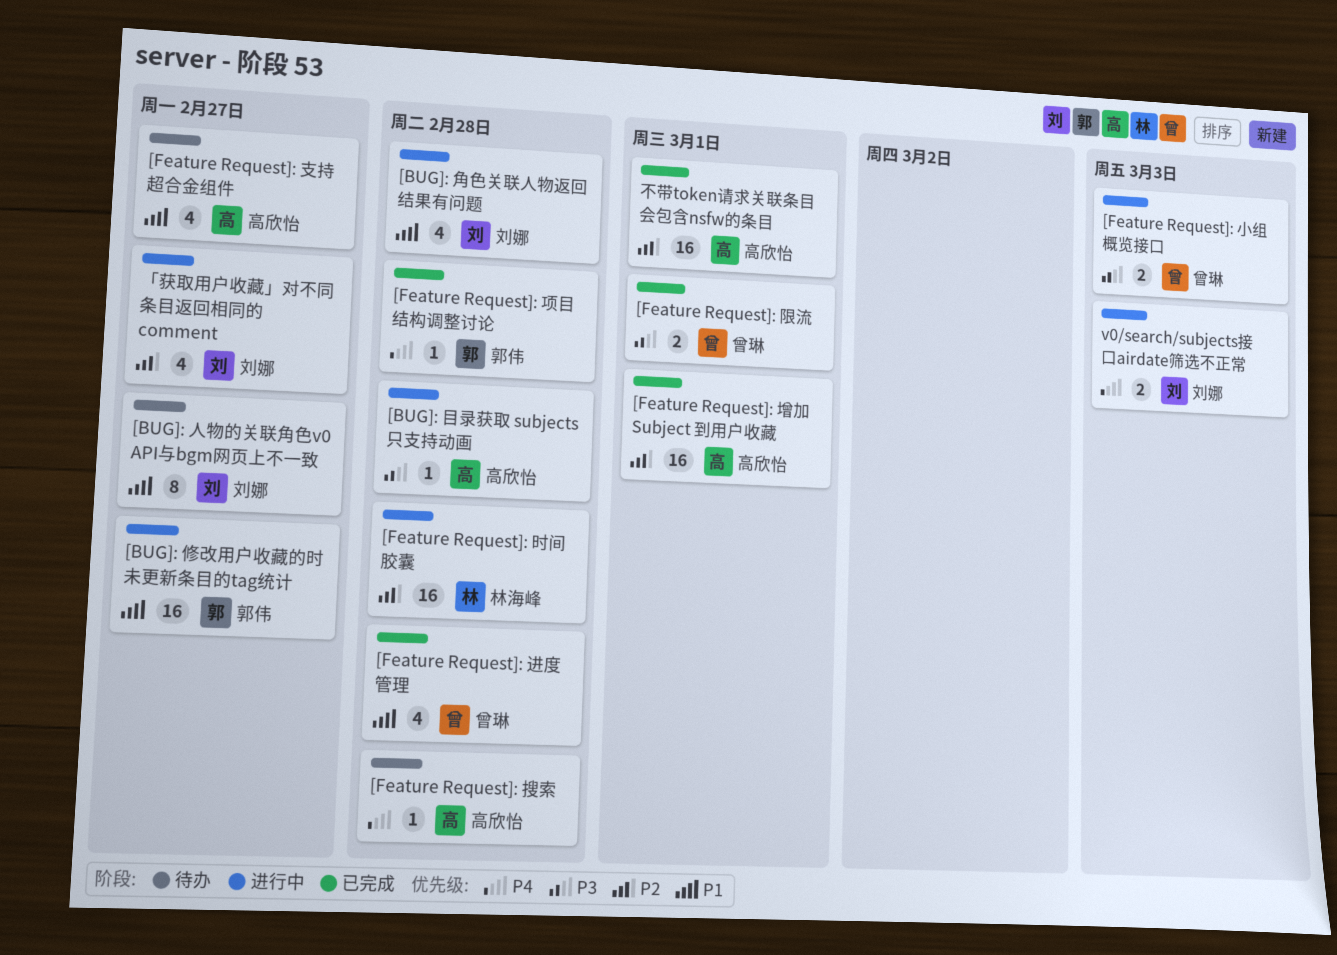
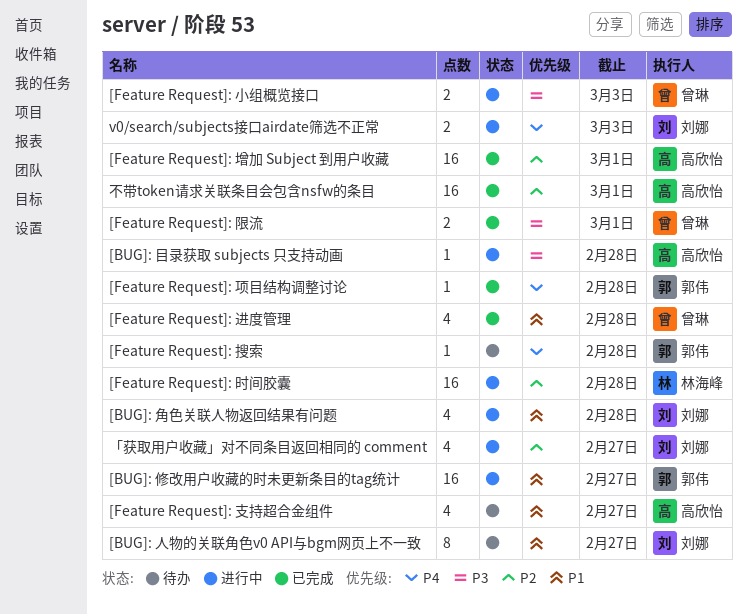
[Feature Request]: 搜索, owner: 高欣怡 -> 郭伟

